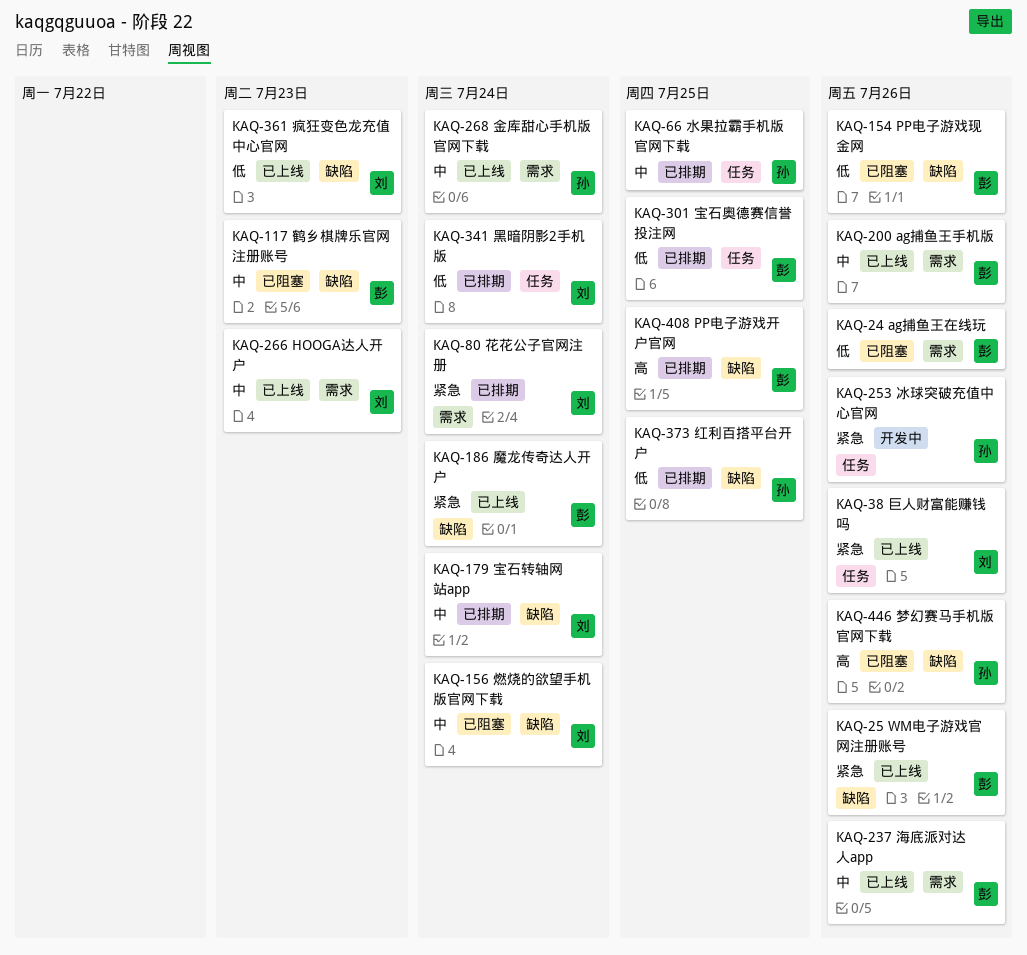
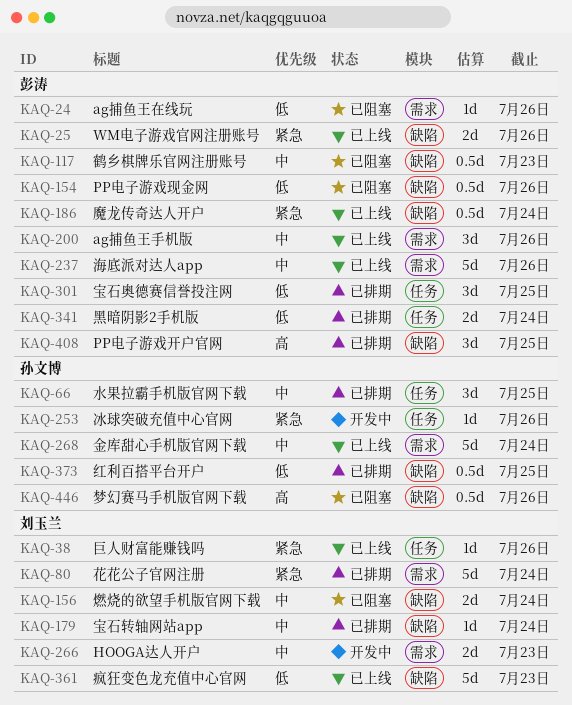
KAQ-266, status: 已上线 -> 开发中
KAQ-341, owner: 刘玉兰 -> 彭涛

